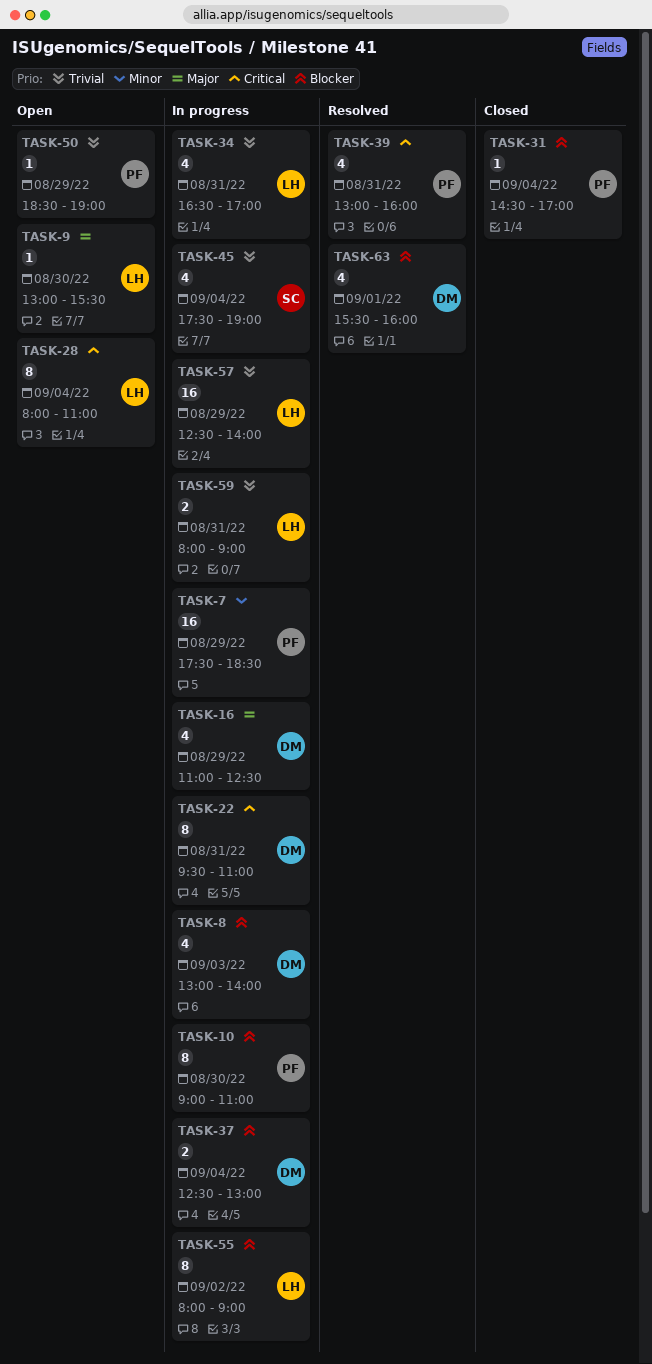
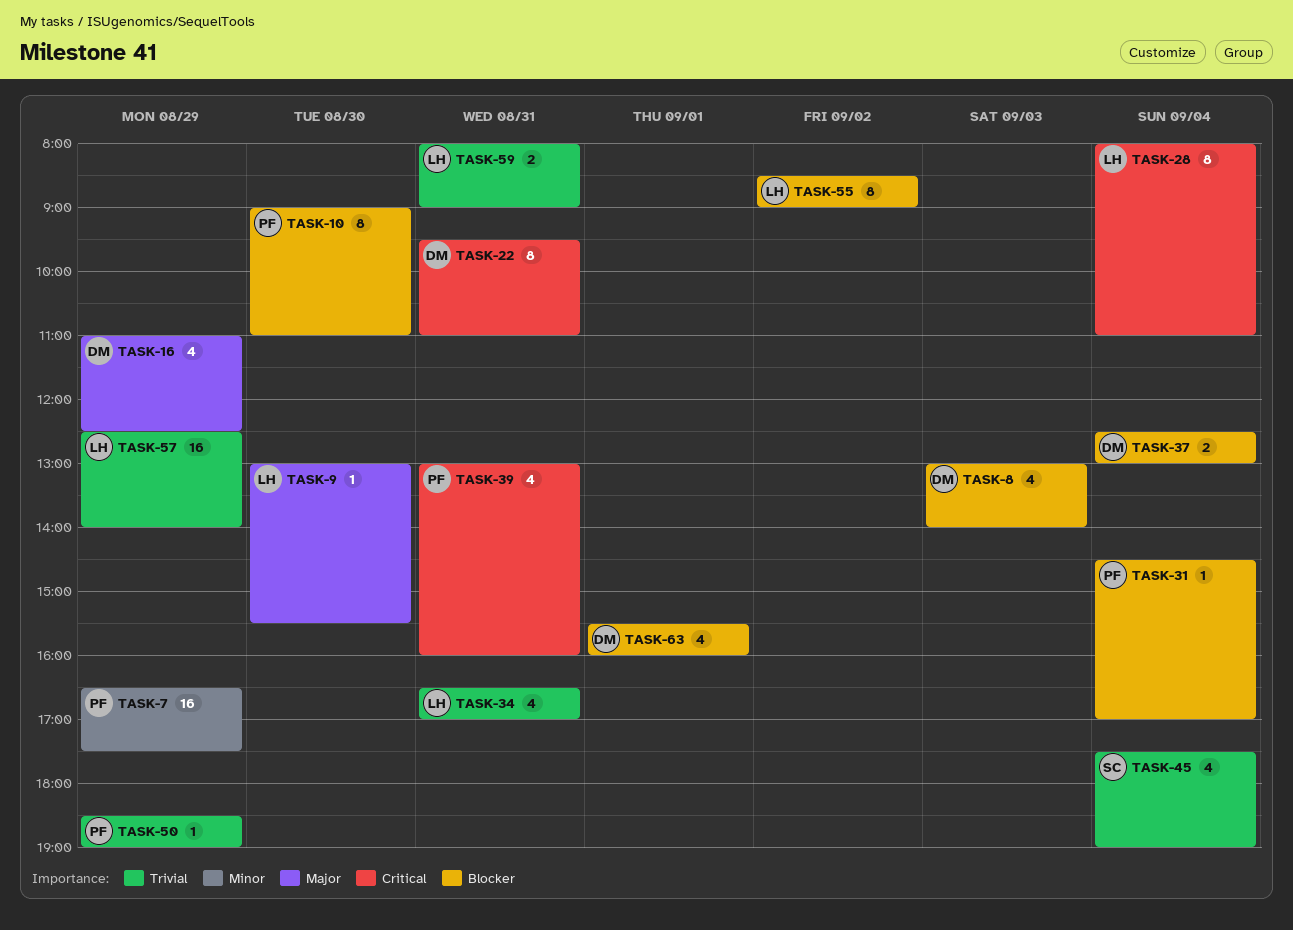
TASK-7, begins: 17:30 -> 16:30
TASK-7, ends: 18:30 -> 17:30
TASK-55, begins: 08:00 -> 08:30

